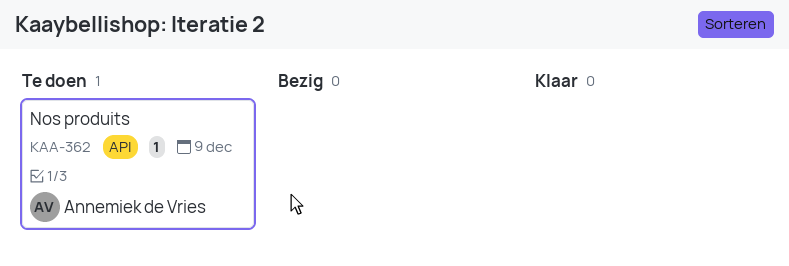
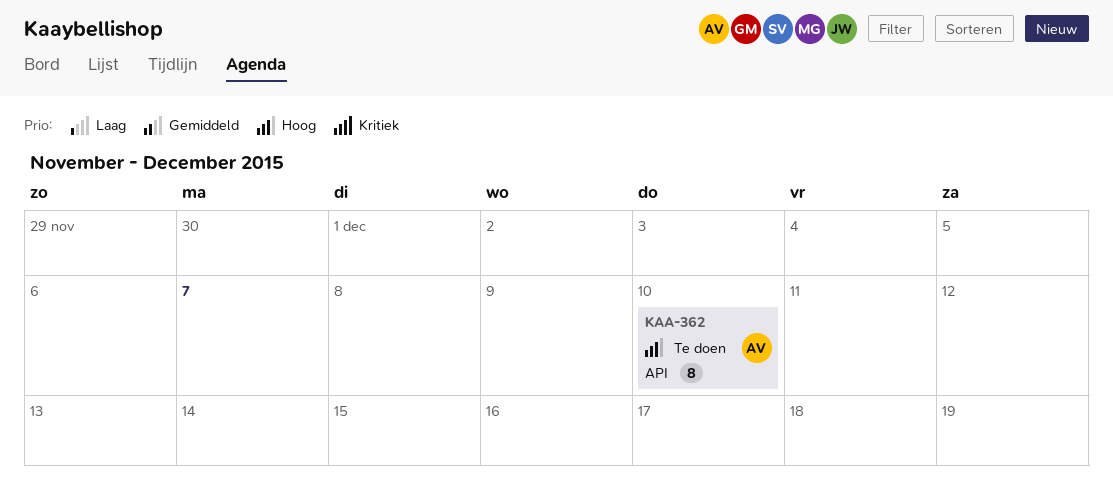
KAA-362, estimate: 1 -> 8
KAA-362, due: Dec 9 -> Dec 10

